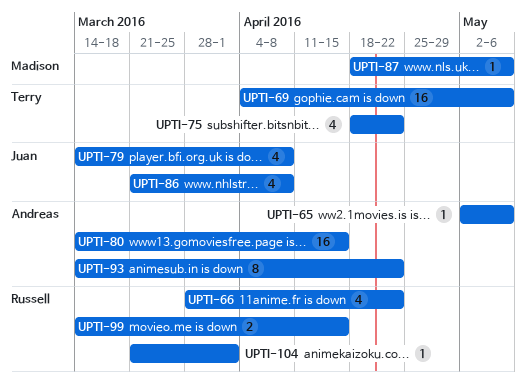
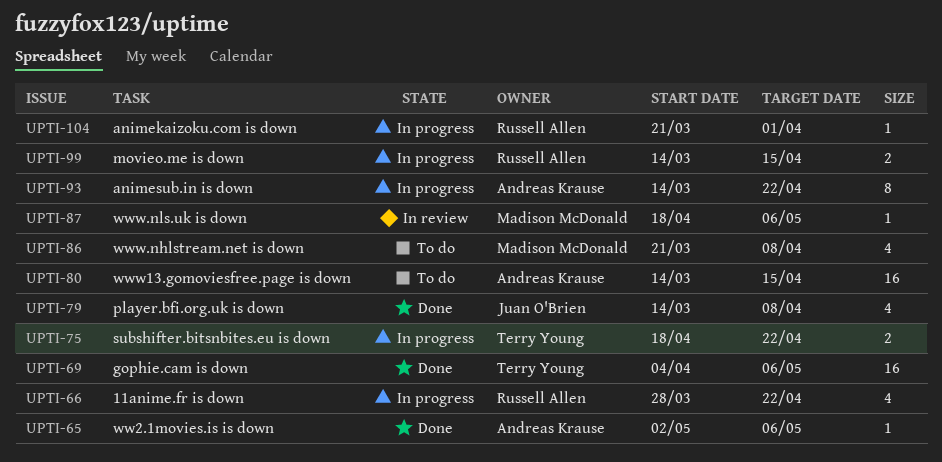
UPTI-75, estimate: 4 -> 2
UPTI-86, owner: Juan O'Brien -> Madison McDonald

